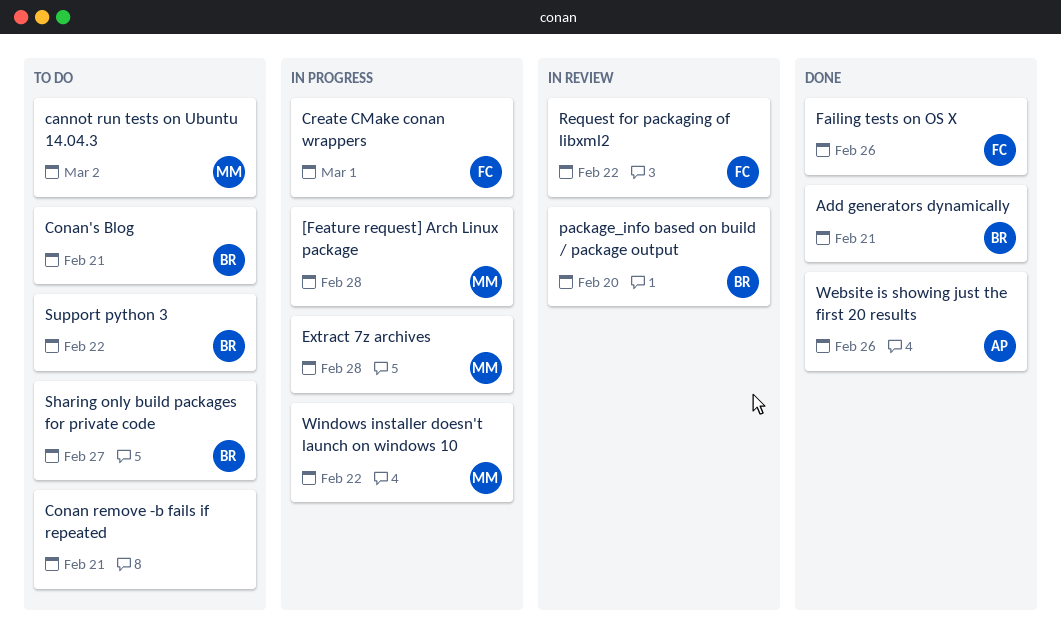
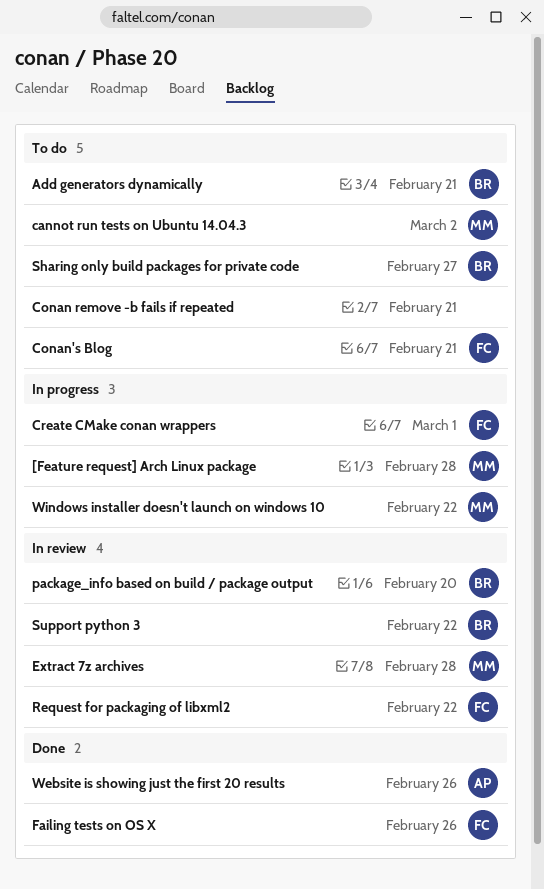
Add generators dynamically, status: Done -> To do
Conan's Blog, owner: BR -> FC
Extract 7z archives, status: In progress -> In review
Support python 3, status: To do -> In review

